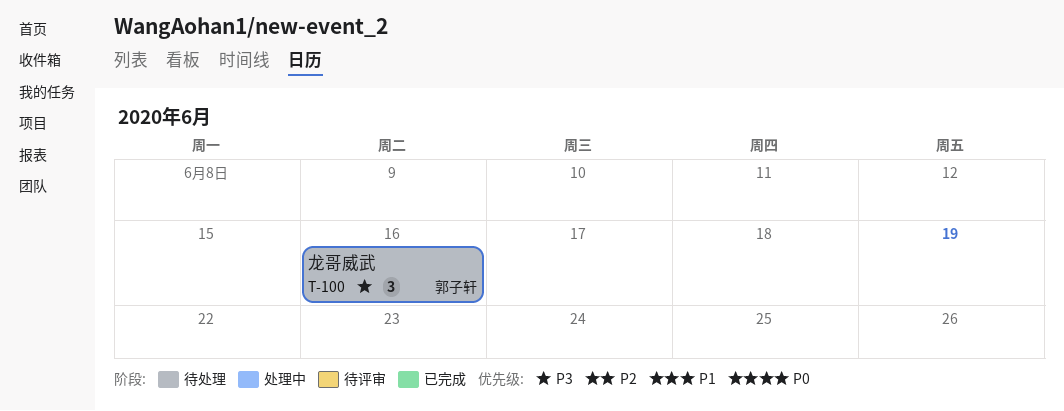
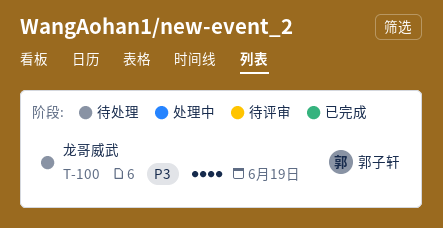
T-100, estimate: 3 -> 4
T-100, due: Jun 16 -> Jun 19

